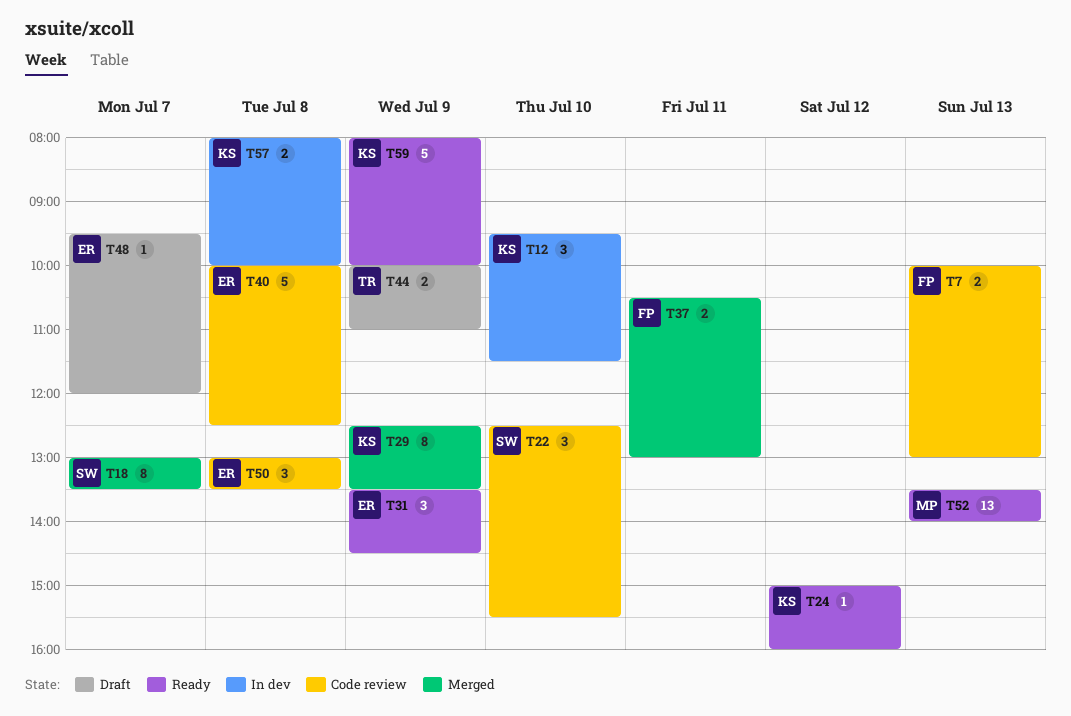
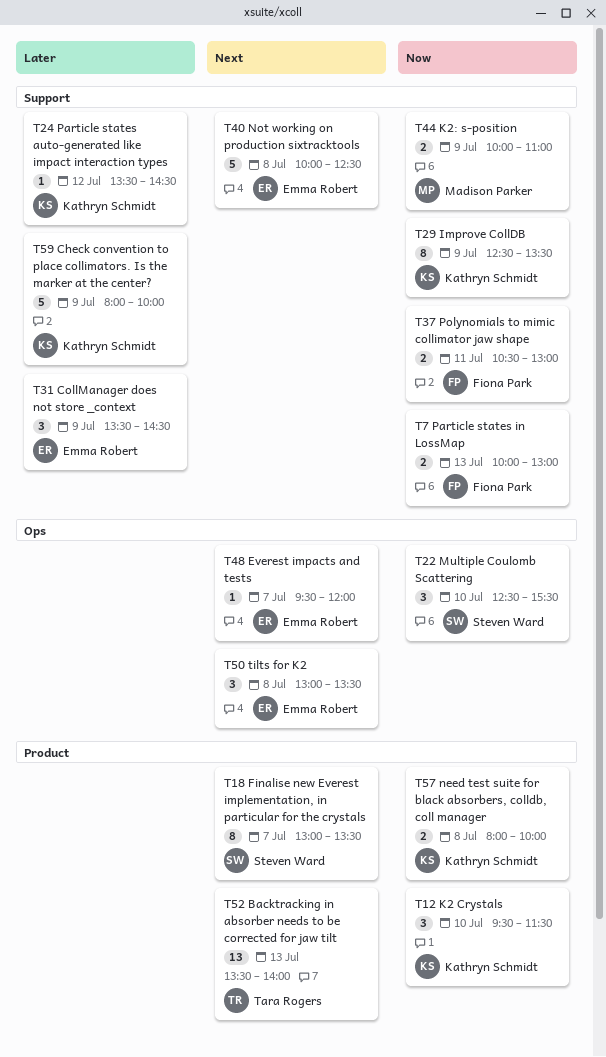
T24, begins: 15:00 -> 13:30
T24, ends: 16:00 -> 14:30
T44, owner: Tara Rogers -> Madison Parker
T52, owner: Madison Parker -> Tara Rogers

